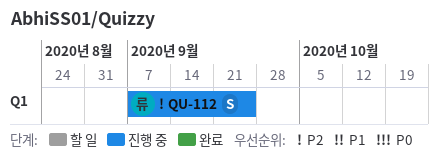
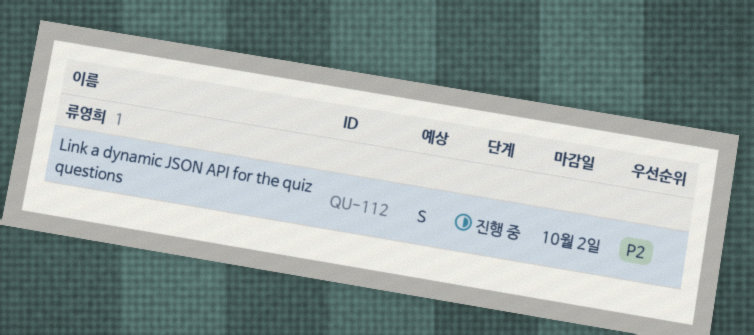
QU-112, due: Sep 25 -> Oct 2

